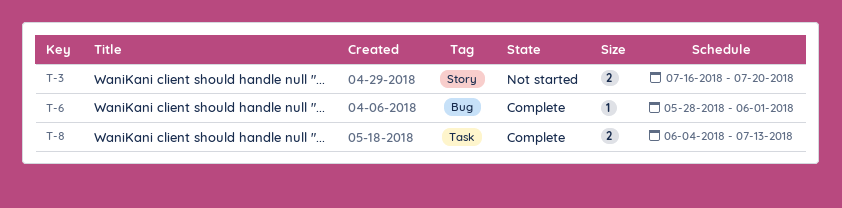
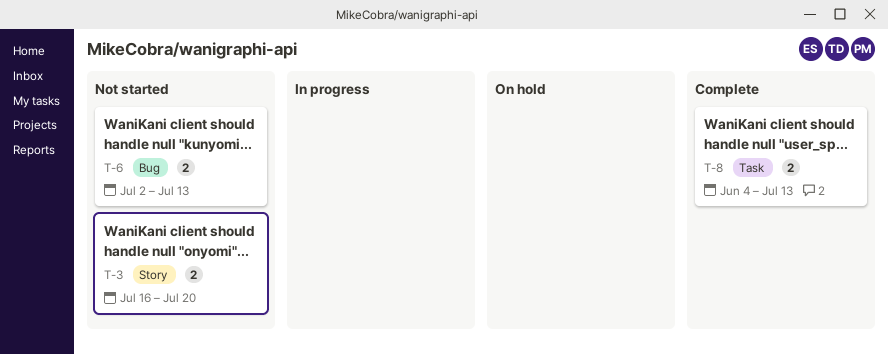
T-6, status: Complete -> Not started
T-6, estimate: 1 -> 2
T-6, start: May 28 -> Jul 2
T-6, due: Jun 1 -> Jul 13

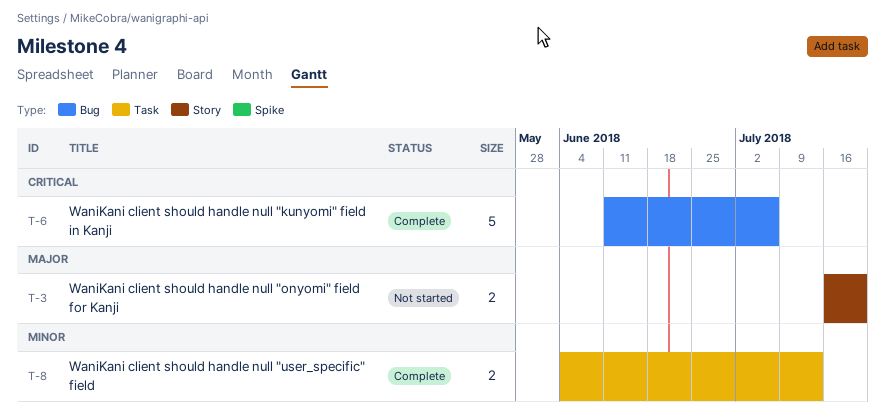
T-6, status: Not started -> Complete
T-6, estimate: 2 -> 5
T-6, start: Jul 2 -> Jun 11
T-6, due: Jul 13 -> Jul 6

